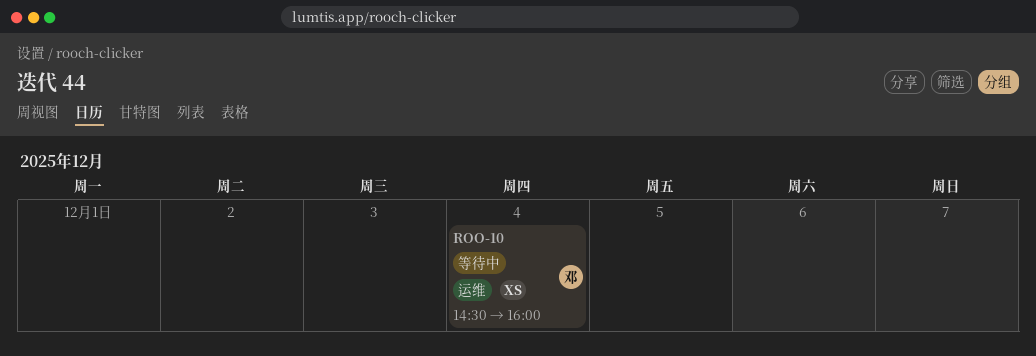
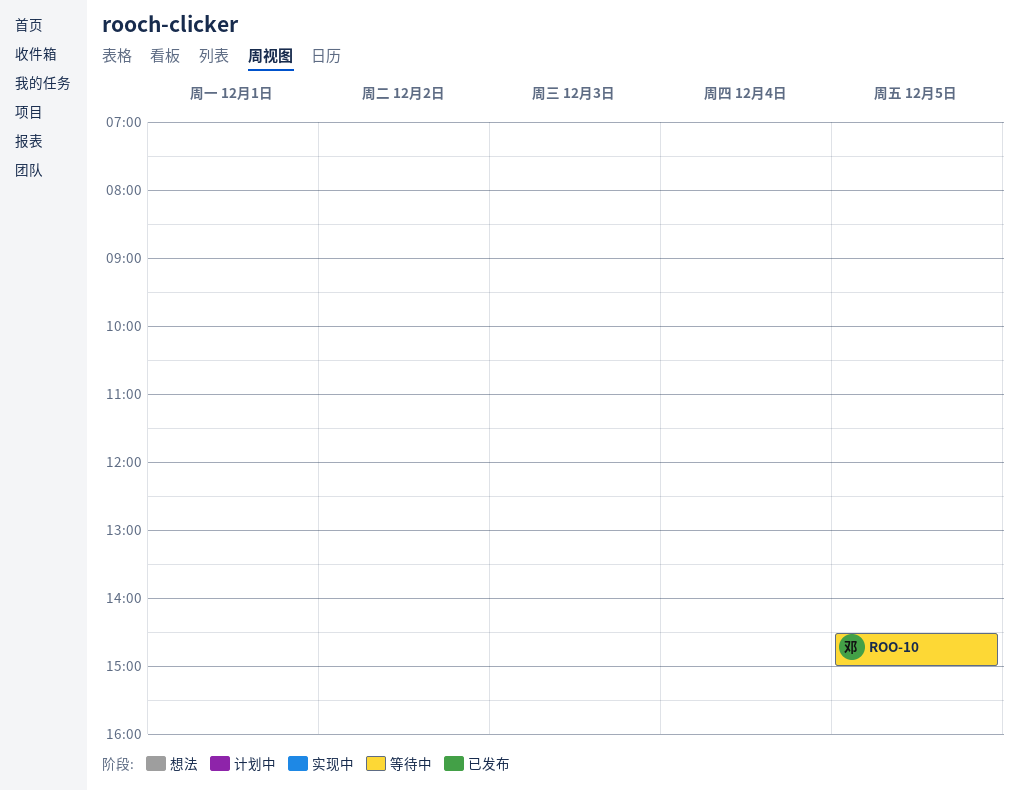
ROO-10, day: Dec 4 -> Dec 5
ROO-10, ends: 16:00 -> 15:00

